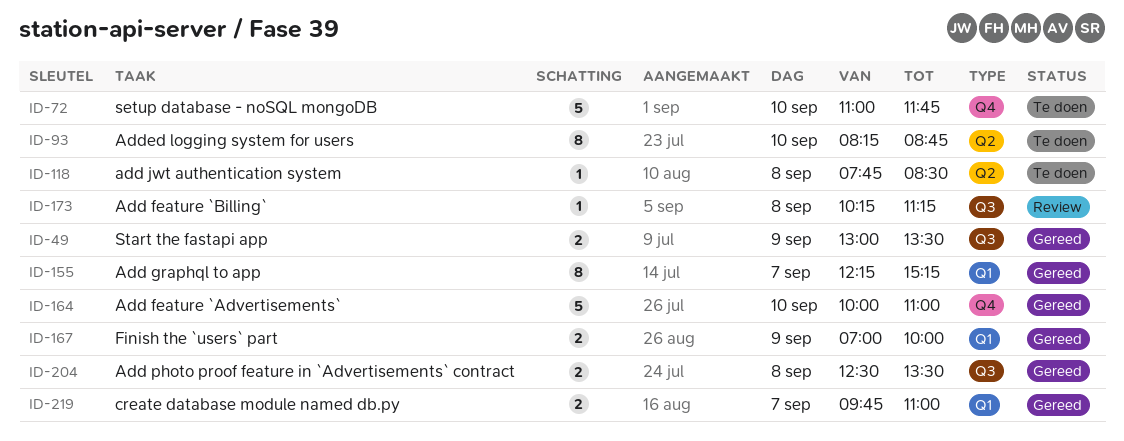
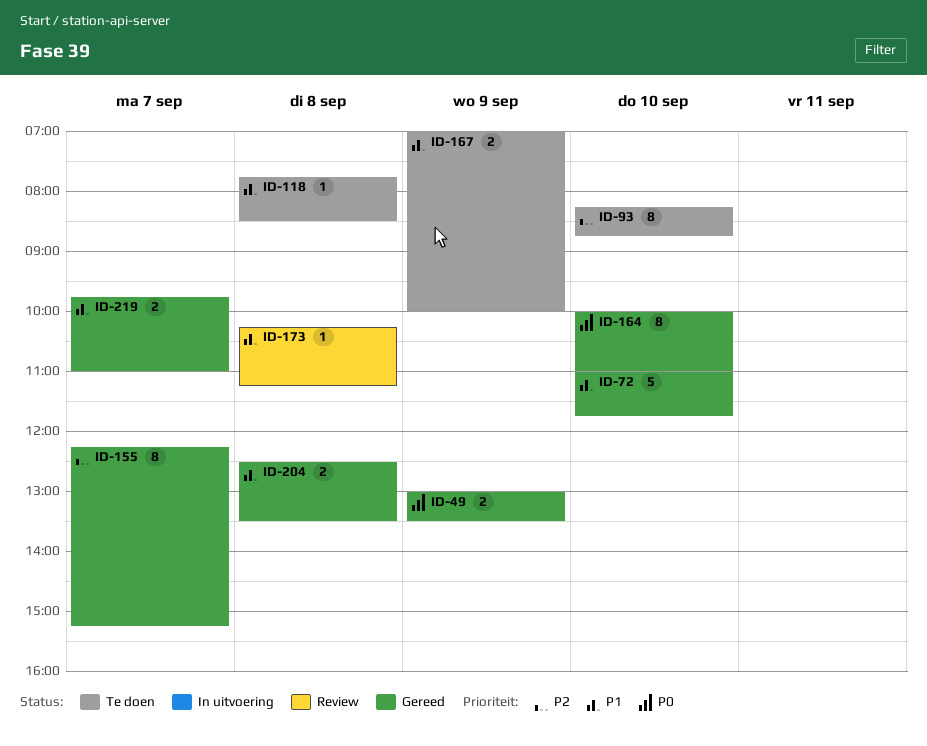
ID-72, status: Te doen -> Gereed
ID-164, estimate: 5 -> 8
ID-167, status: Gereed -> Te doen

